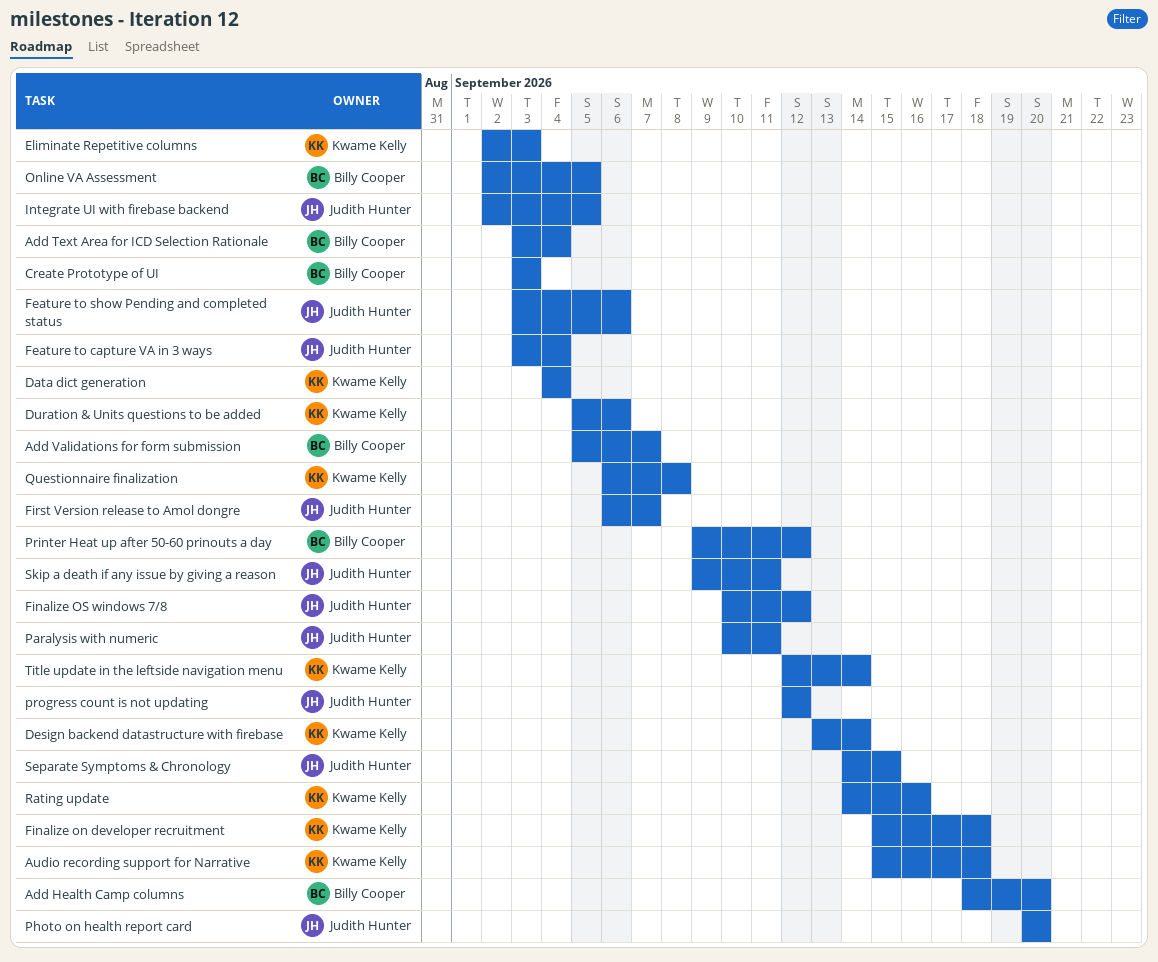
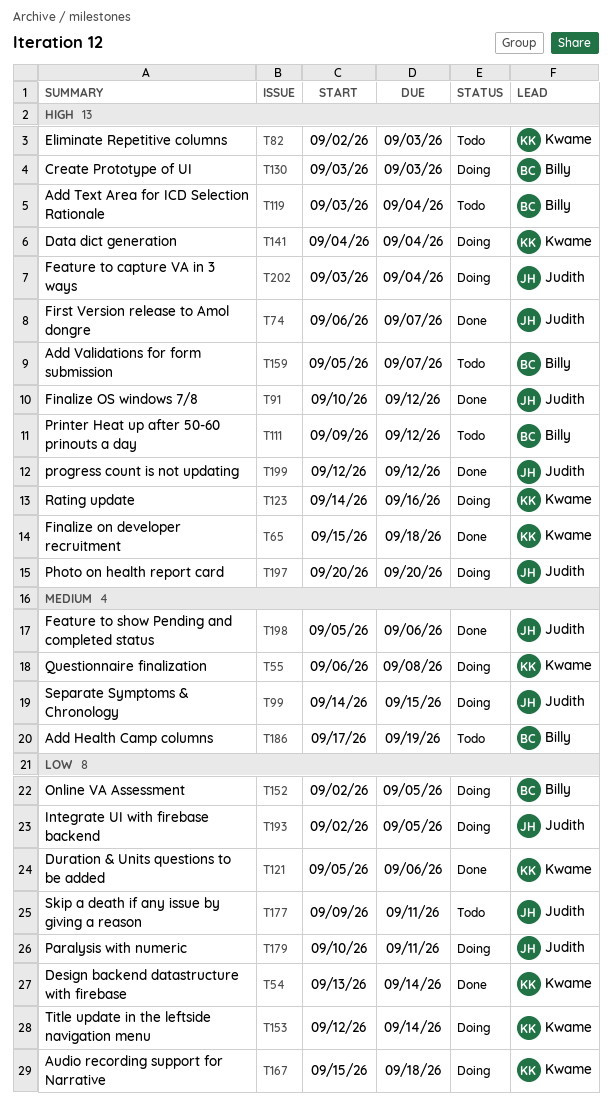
Add Health Camp columns, start: Sep 18 -> Sep 17
Add Health Camp columns, due: Sep 20 -> Sep 19
Feature to show Pending and completed status, start: Sep 3 -> Sep 5

